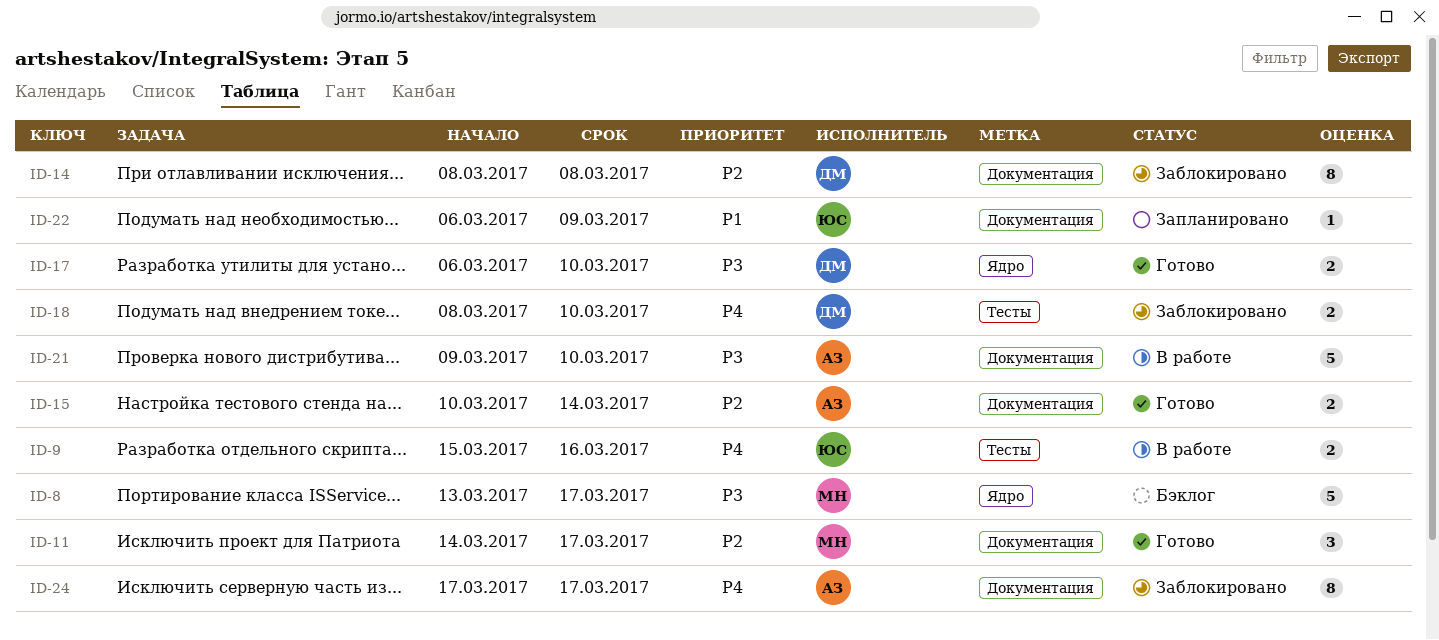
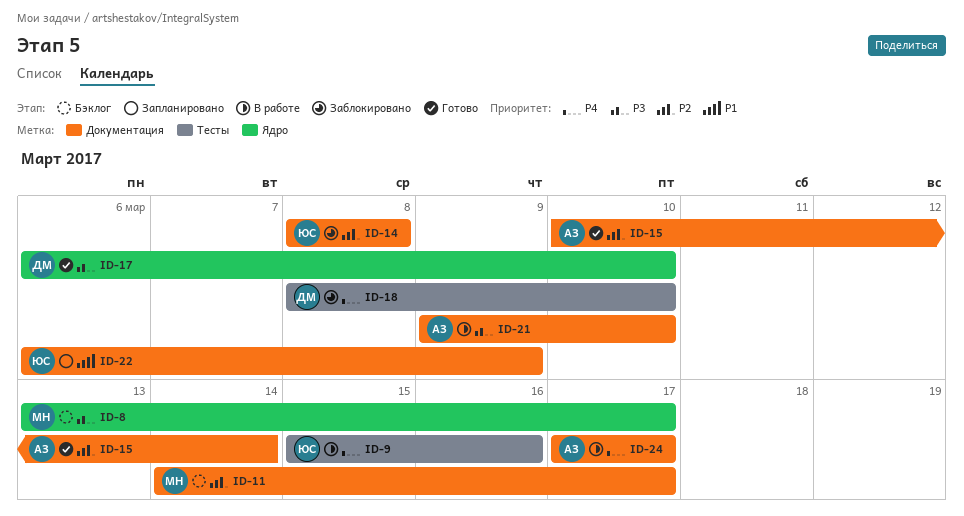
ID-11, status: Готово -> Бэклог
ID-14, owner: ДМ -> ЮС
ID-24, status: Заблокировано -> В работе

